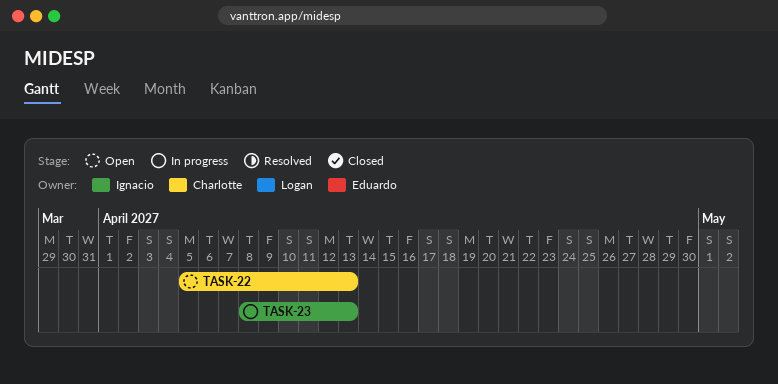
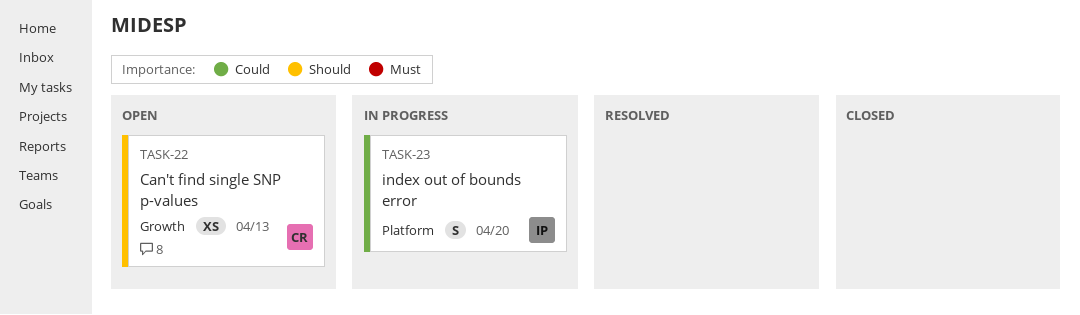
TASK-23, due: Apr 13 -> Apr 20

